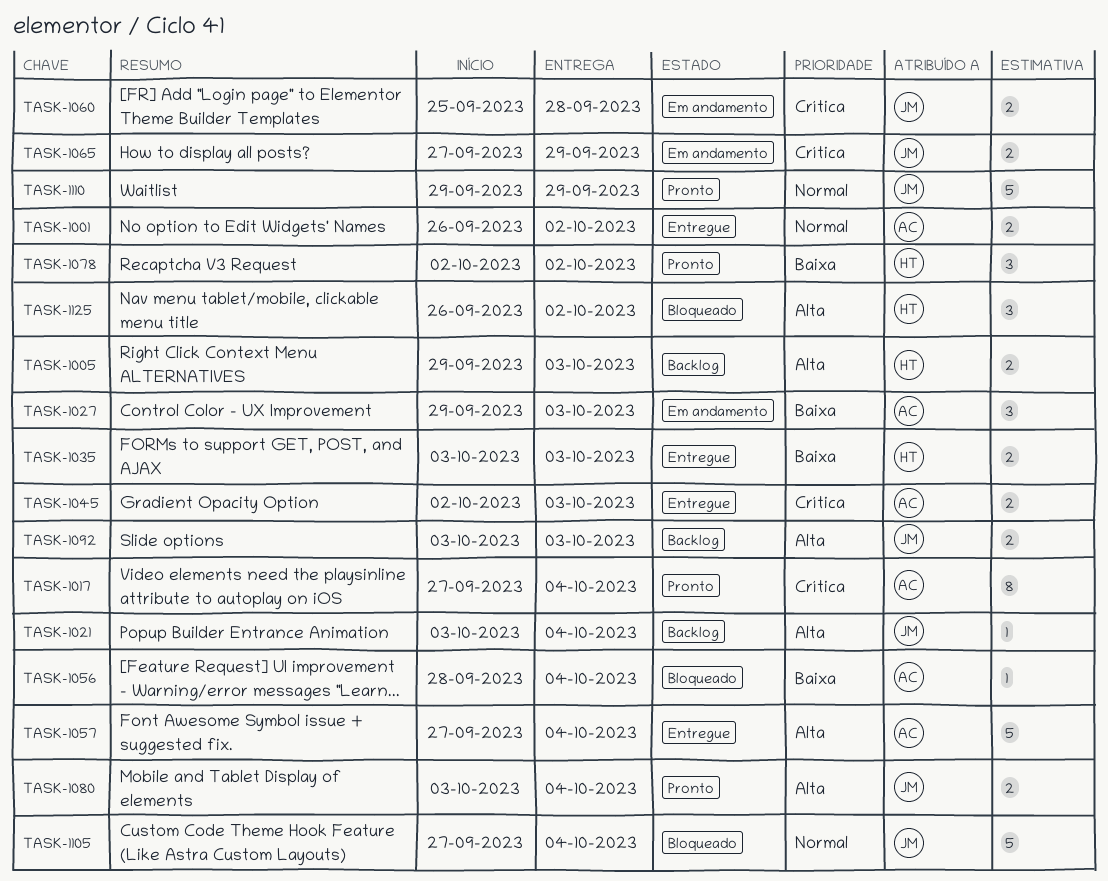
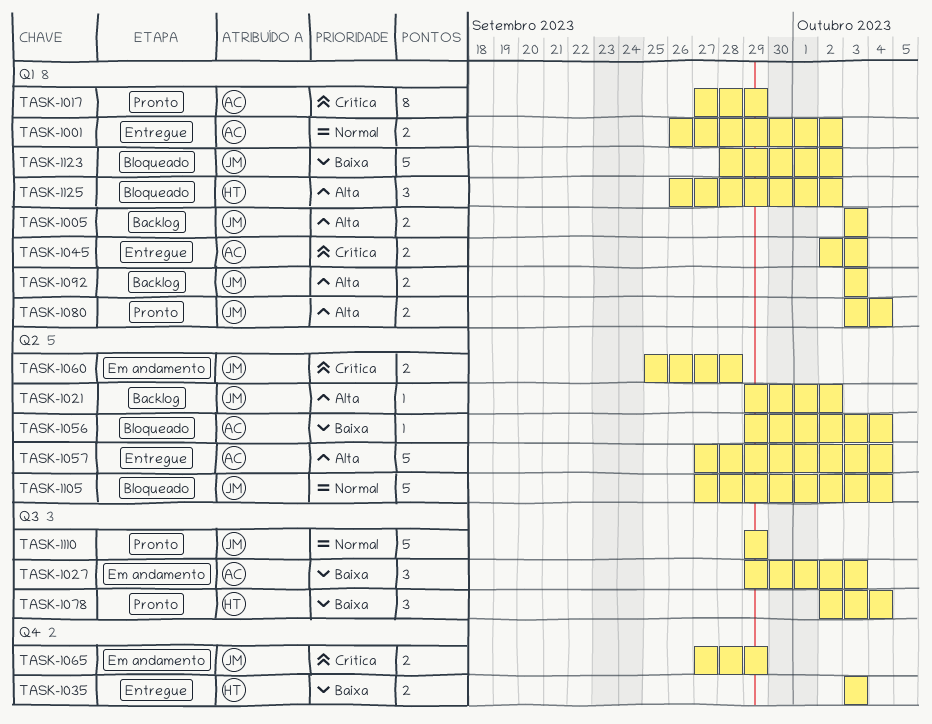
TASK-1005, owner: HT -> JM
TASK-1005, start: Sep 29 -> Oct 3
TASK-1017, due: Oct 4 -> Sep 29
TASK-1021, start: Oct 3 -> Sep 29
TASK-1021, due: Oct 4 -> Oct 2
TASK-1056, start: Sep 28 -> Sep 29
TASK-1078, due: Oct 2 -> Oct 4
TASK-1123: none -> present

